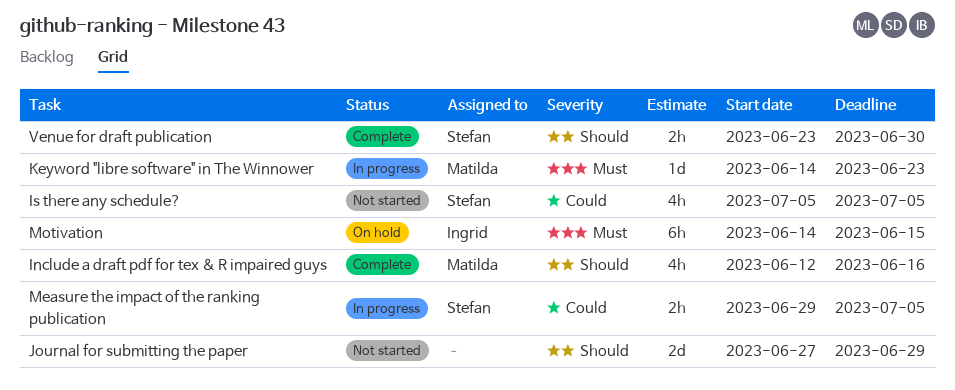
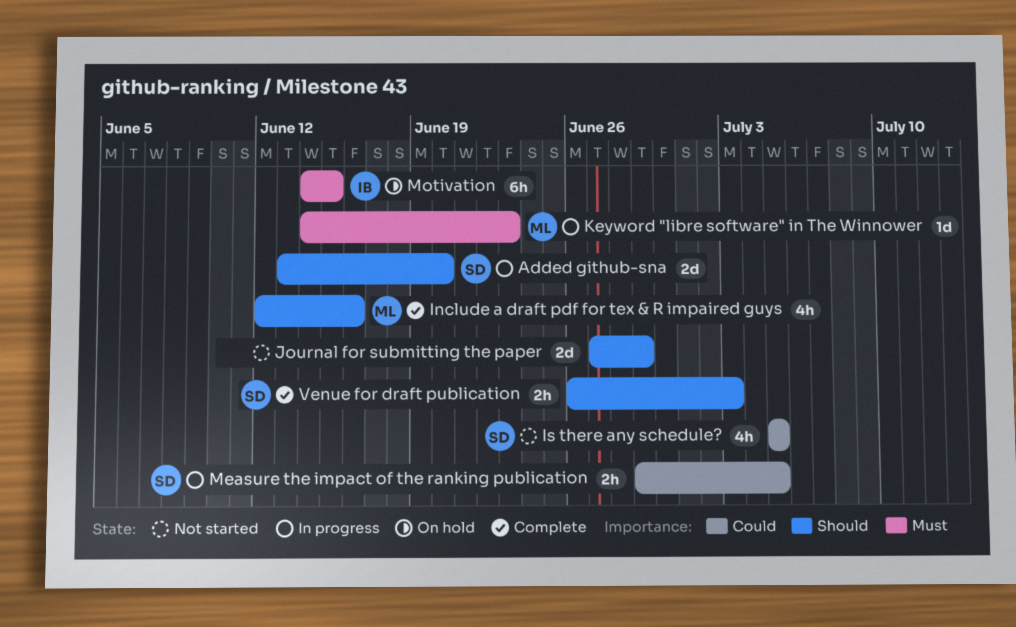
Added github-sna: none -> present
Venue for draft publication, start: Jun 23 -> Jun 26
Venue for draft publication, due: Jun 30 -> Jul 3

